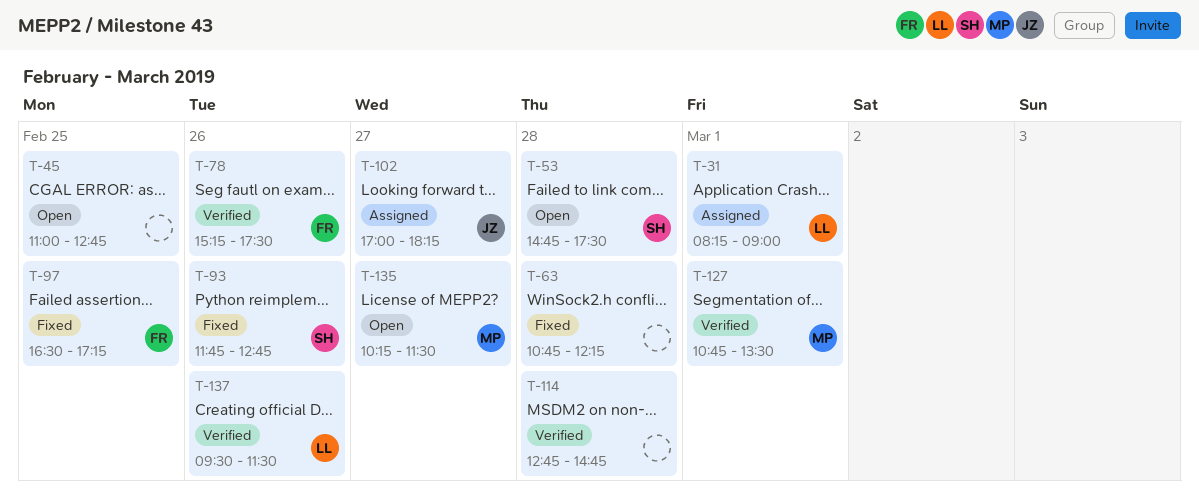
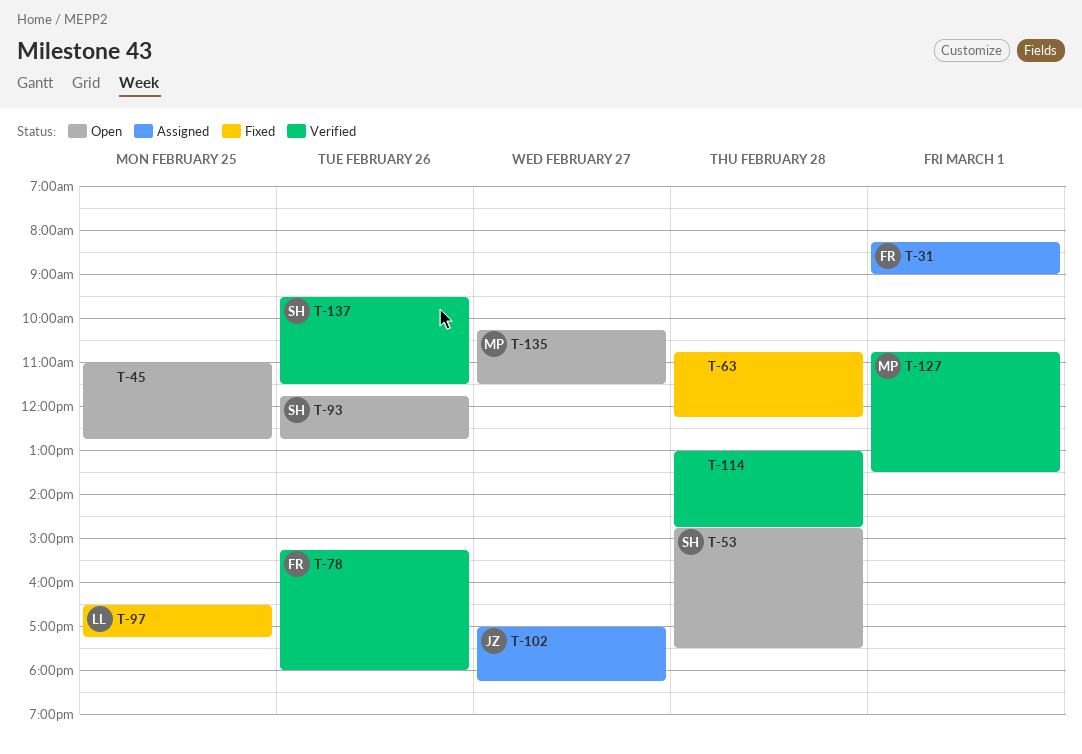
T-31, owner: LL -> FR
T-78, ends: 17:30 -> 18:00
T-93, status: Fixed -> Open
T-97, owner: FR -> LL
T-114, begins: 12:45 -> 13:00
T-137, owner: LL -> SH

